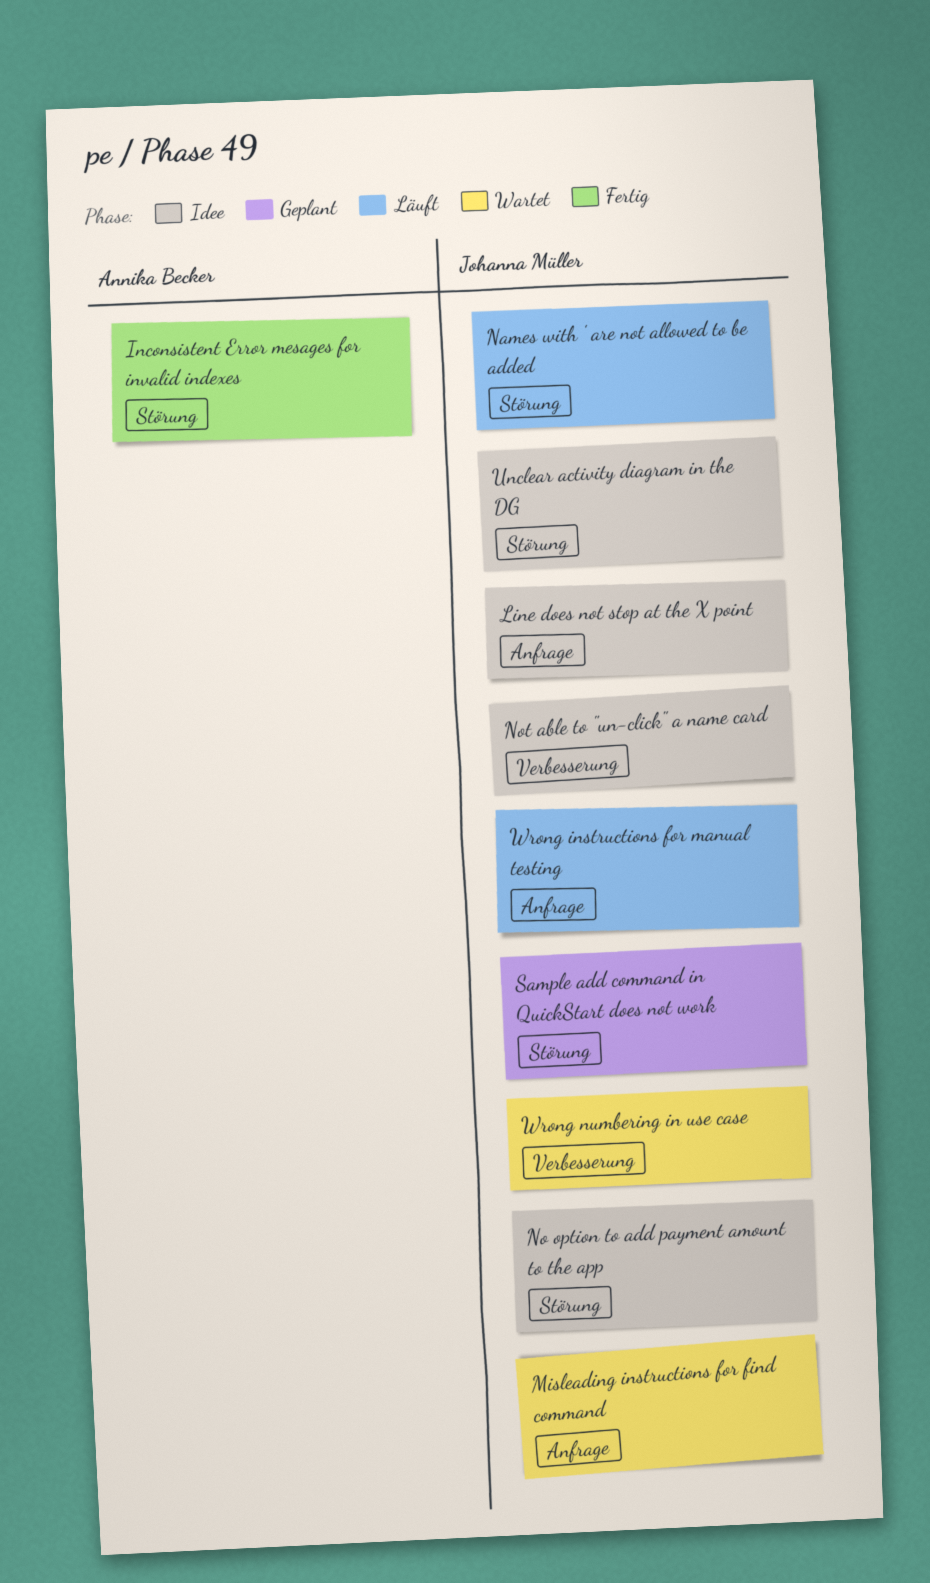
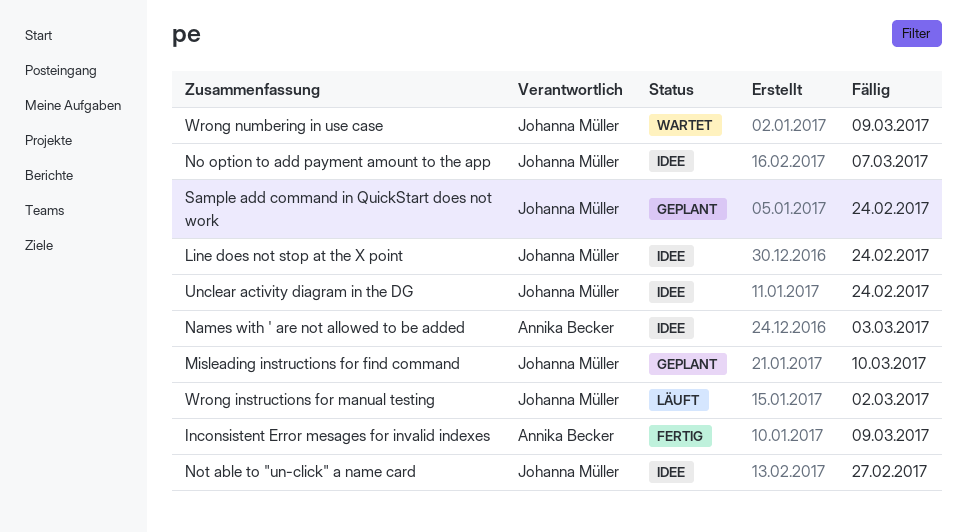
Misleading instructions for find command, status: Wartet -> Geplant
Names with ' are not allowed to be added, status: Läuft -> Idee
Names with ' are not allowed to be added, owner: Johanna Müller -> Annika Becker

